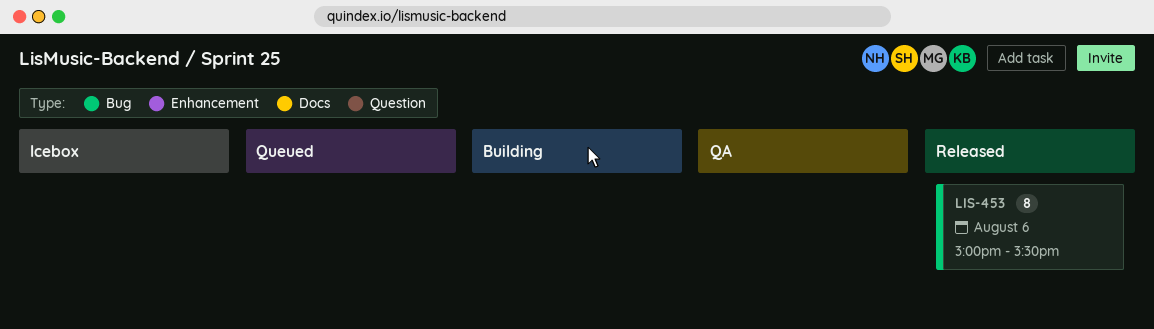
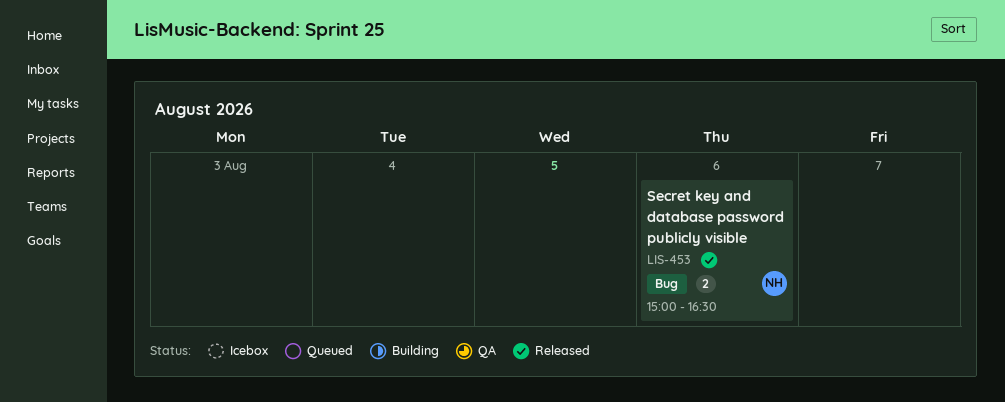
LIS-453, estimate: 8 -> 2
LIS-453, ends: 15:30 -> 16:30

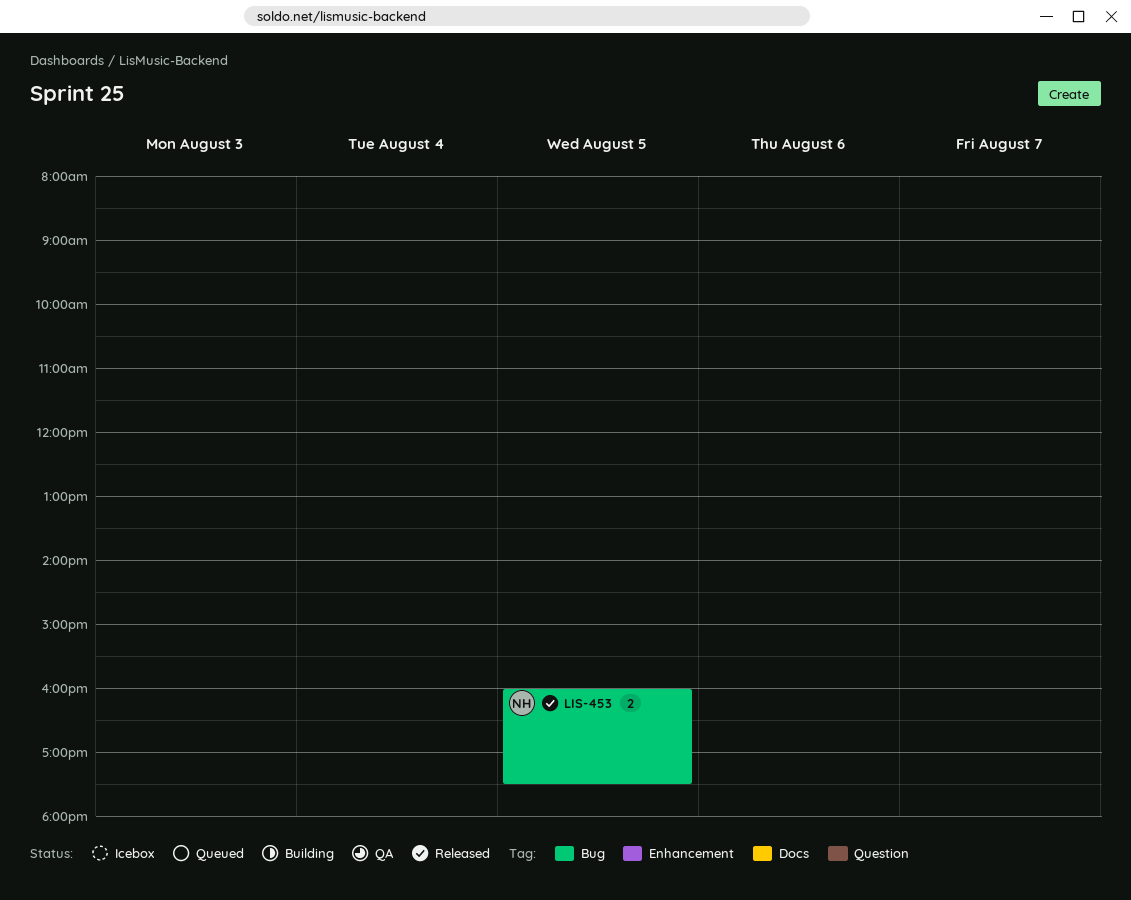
LIS-453, day: Aug 6 -> Aug 5
LIS-453, begins: 15:00 -> 16:00
LIS-453, ends: 16:30 -> 17:30

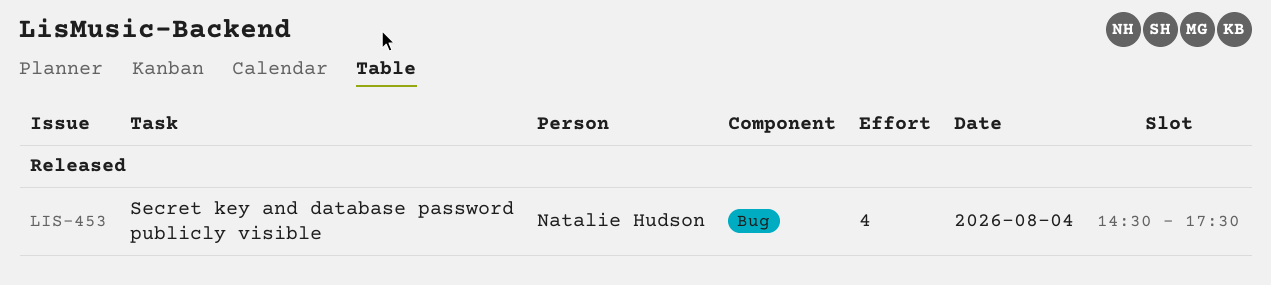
LIS-453, estimate: 2 -> 4
LIS-453, day: Aug 5 -> Aug 4
LIS-453, begins: 16:00 -> 14:30

